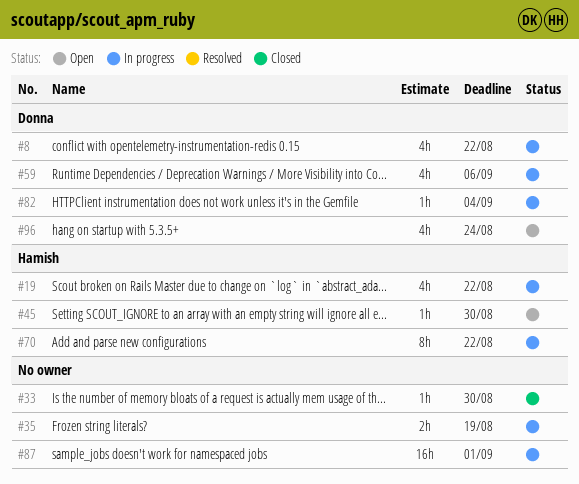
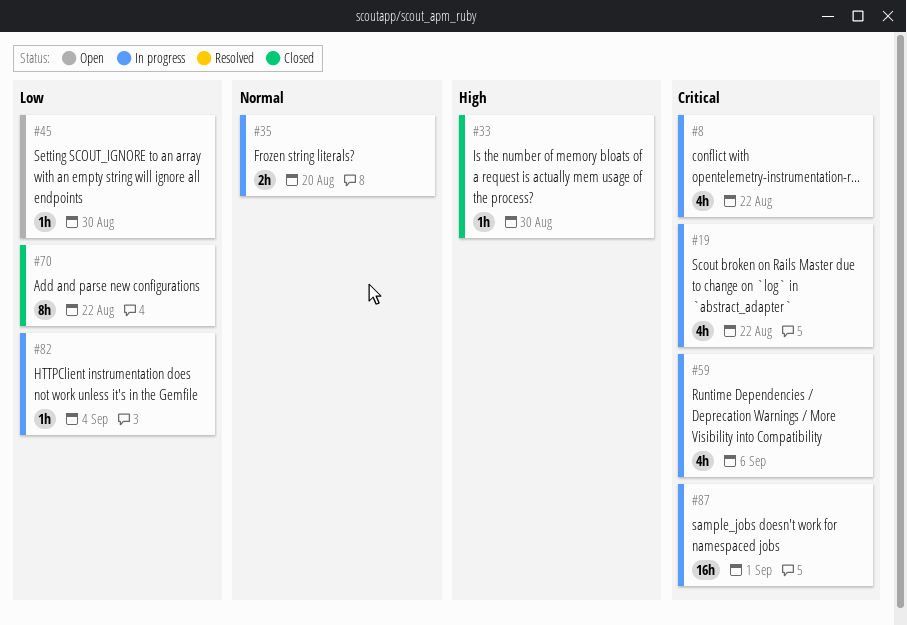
#35, due: Aug 19 -> Aug 20
#70, status: In progress -> Closed
#96: present -> none

